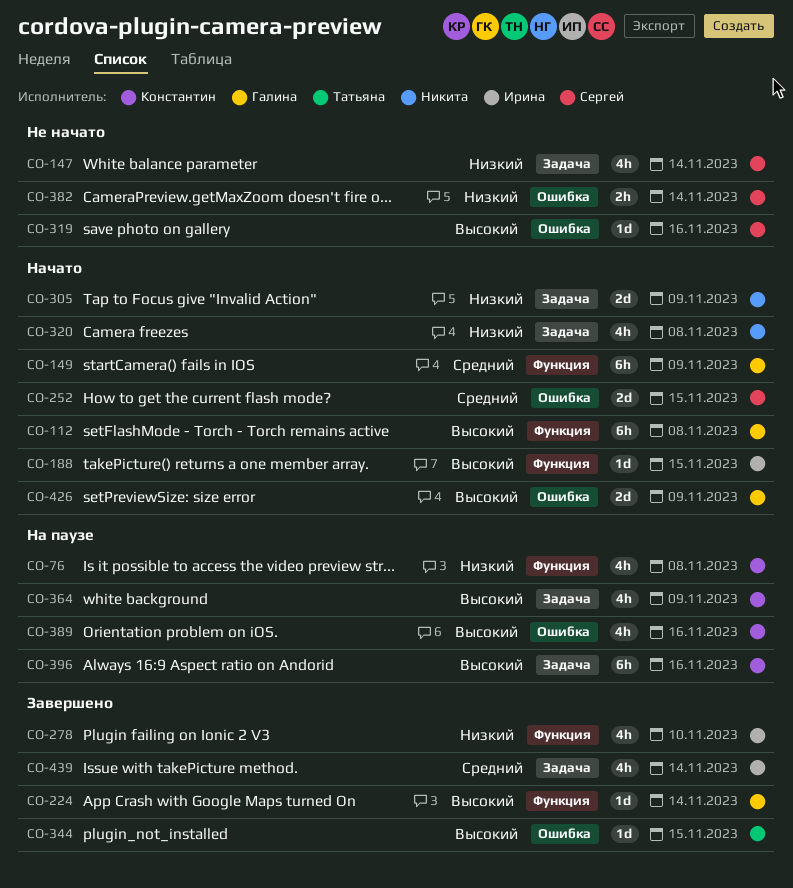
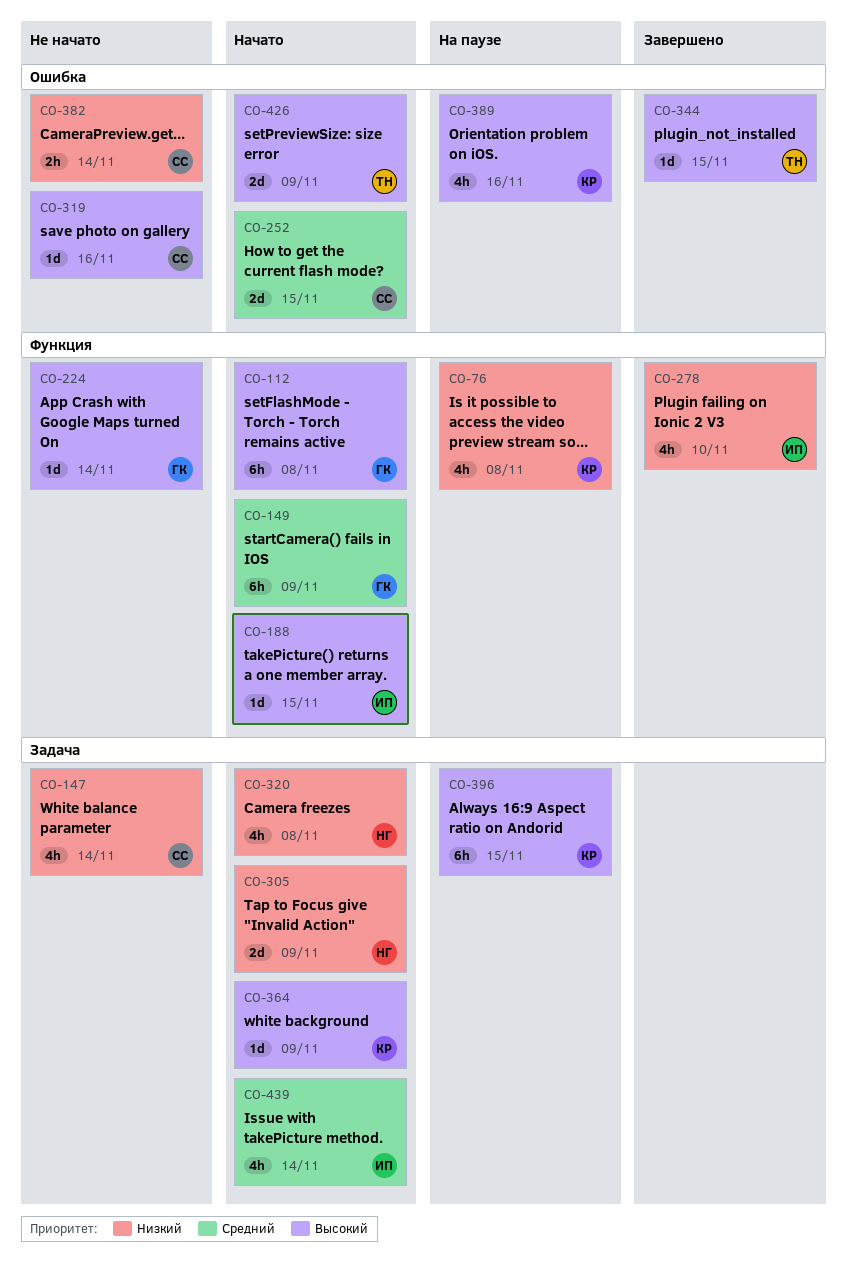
CO-224, status: Завершено -> Не начато
CO-364, status: На паузе -> Начато
CO-364, estimate: 4h -> 1d
CO-396, due: Nov 16 -> Nov 15
CO-426, owner: Галина -> Татьяна
CO-439, status: Завершено -> Начато

